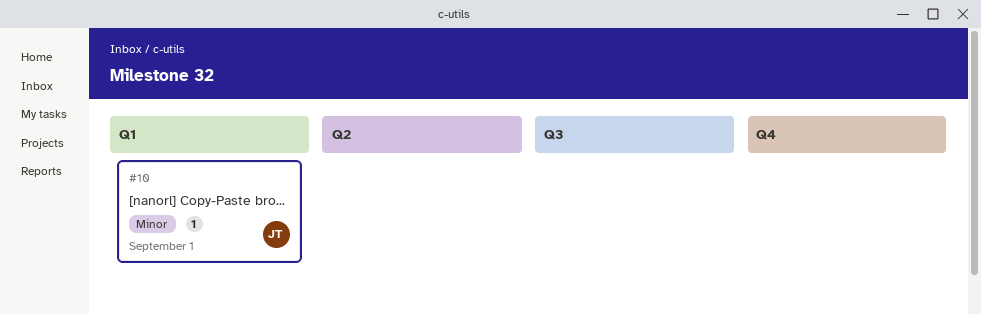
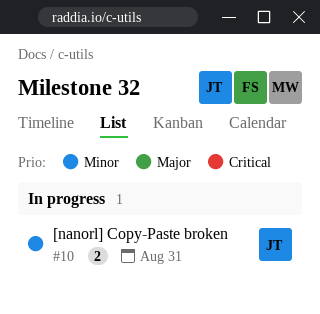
#10, estimate: 1 -> 2
#10, due: Sep 1 -> Aug 31

